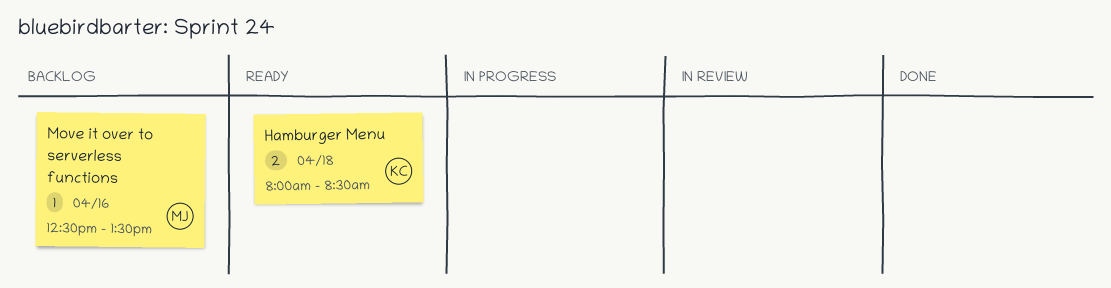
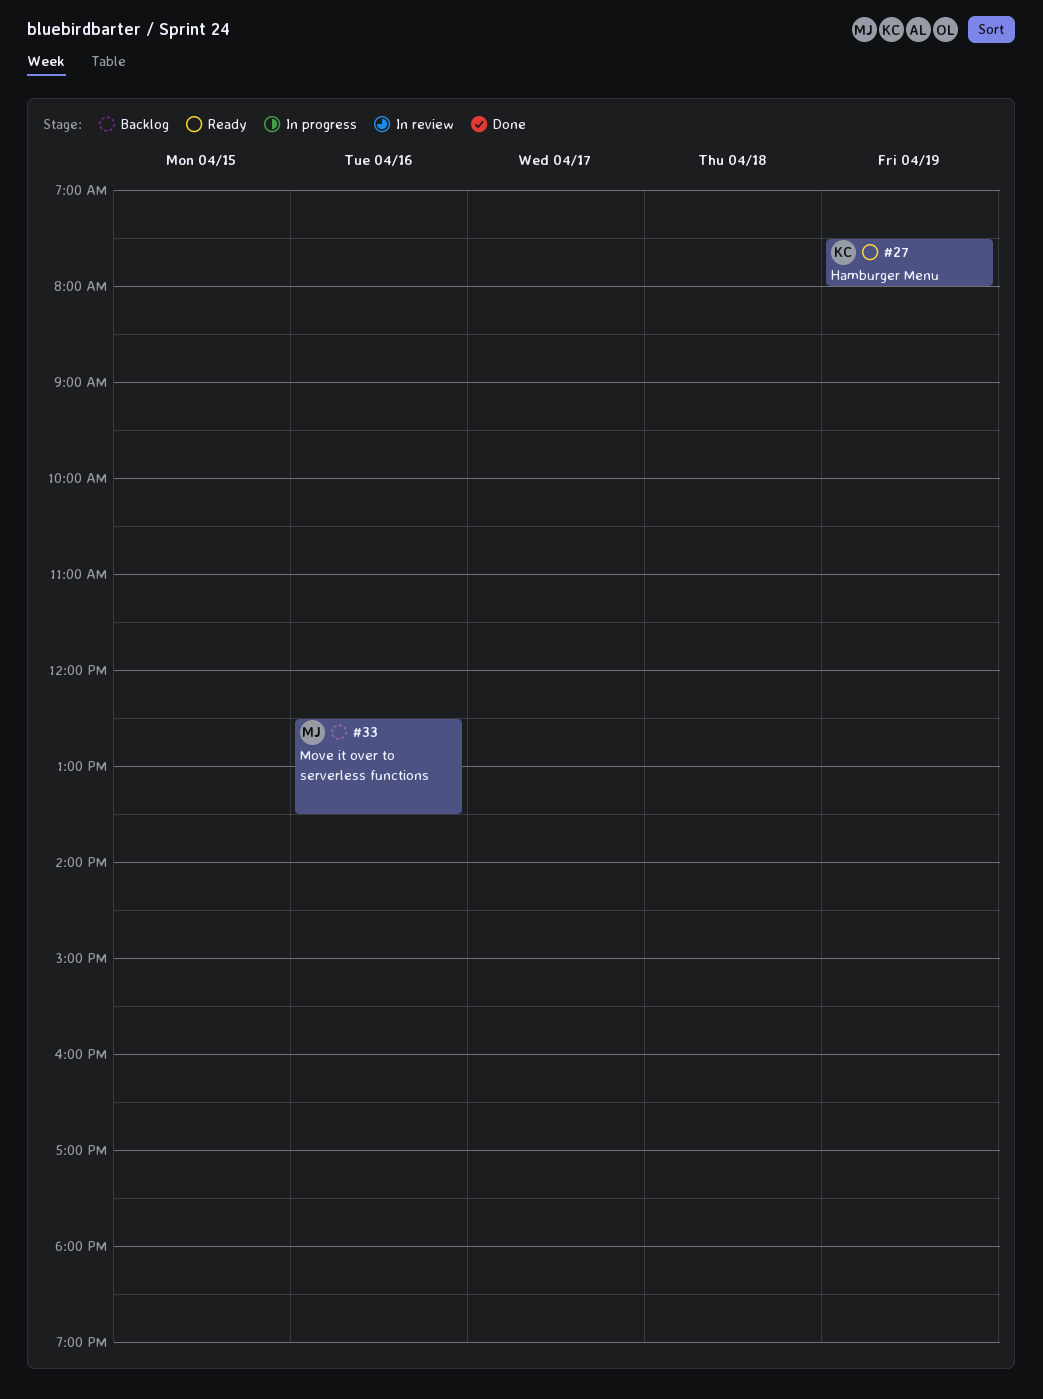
Hamburger Menu, day: Apr 18 -> Apr 19
Hamburger Menu, begins: 08:00 -> 07:30
Hamburger Menu, ends: 08:30 -> 08:00

